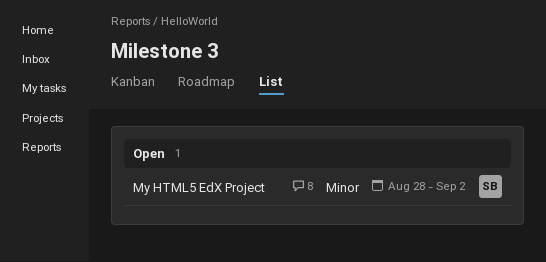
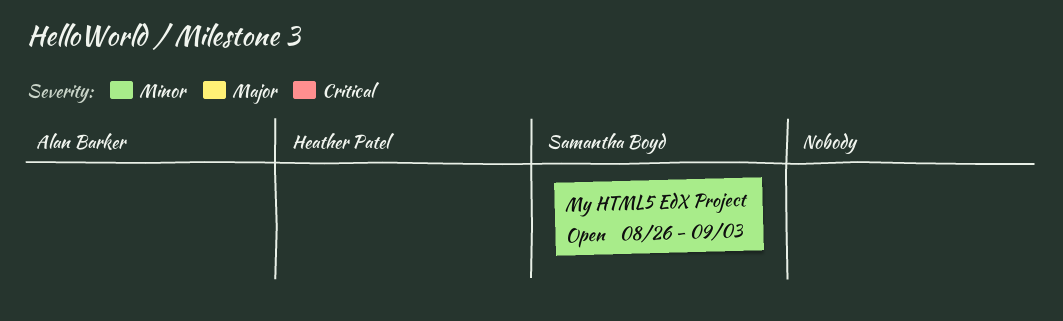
My HTML5 EdX Project, start: Aug 28 -> Aug 26
My HTML5 EdX Project, due: Sep 2 -> Sep 3

